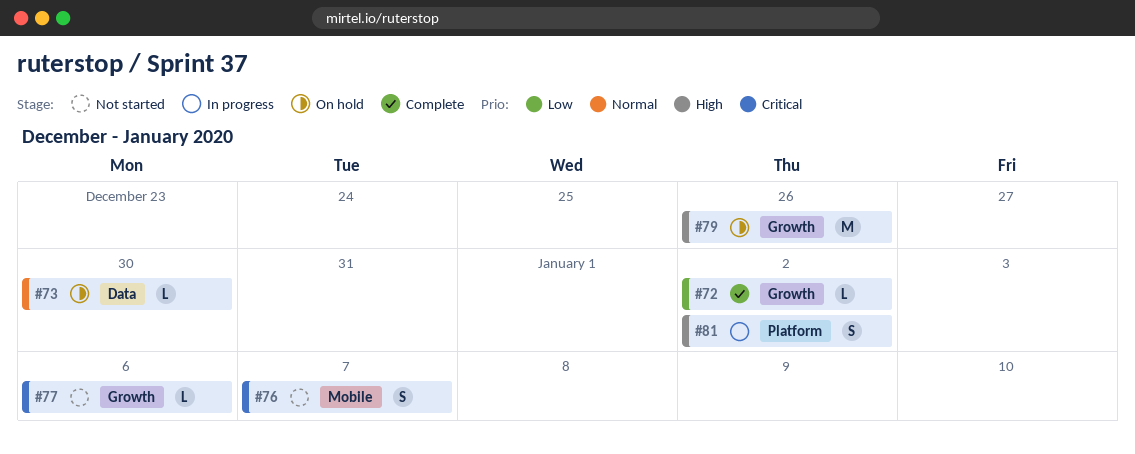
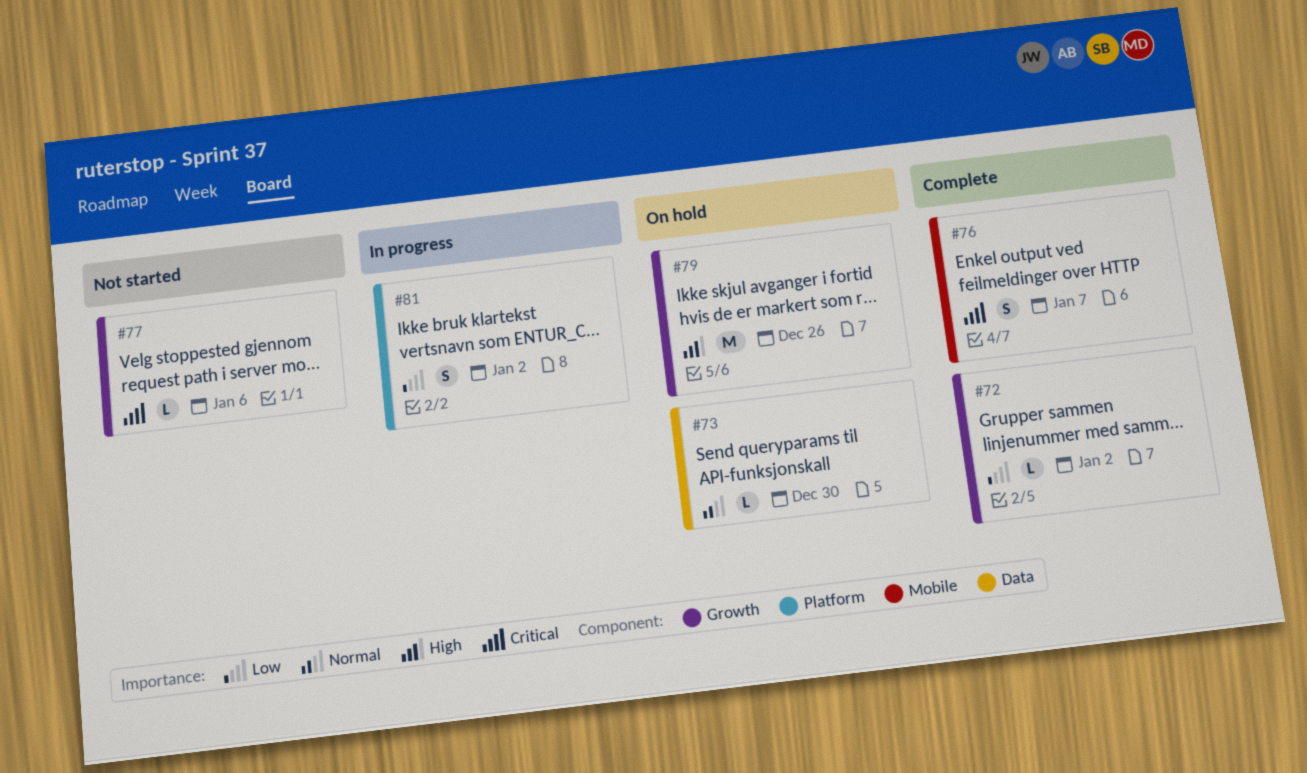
#76, status: Not started -> Complete
#81, priority: High -> Low

